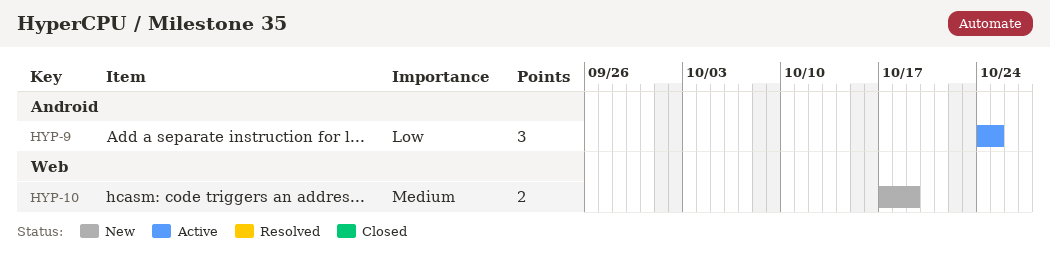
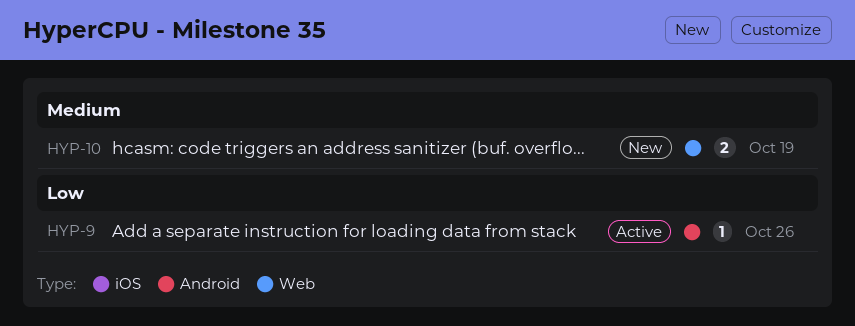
HYP-9, estimate: 3 -> 1
HYP-9, due: Oct 25 -> Oct 26

